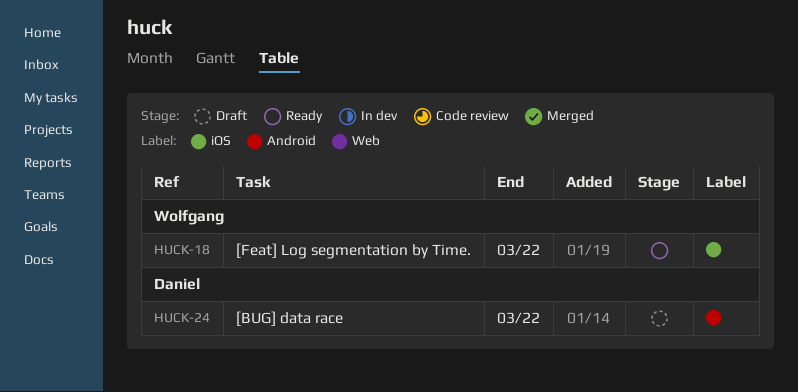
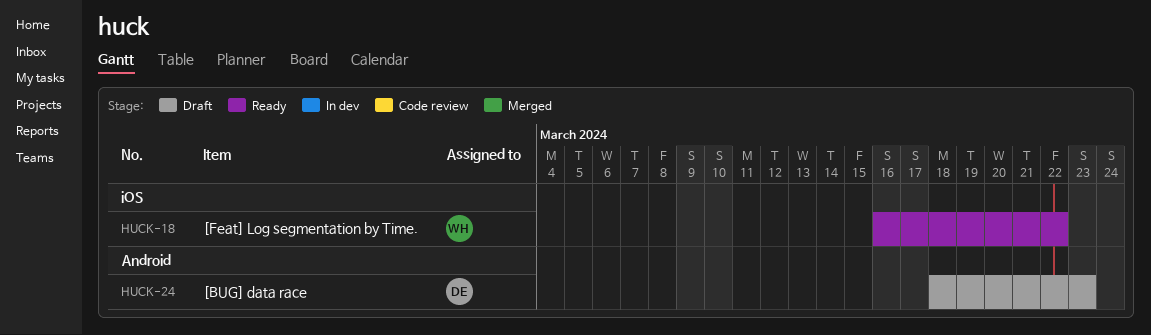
HUCK-24, due: Mar 22 -> Mar 23

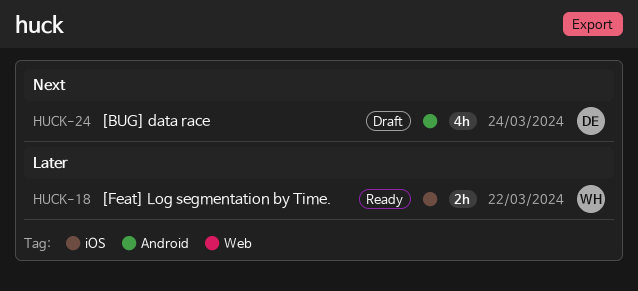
HUCK-24, due: Mar 23 -> Mar 24

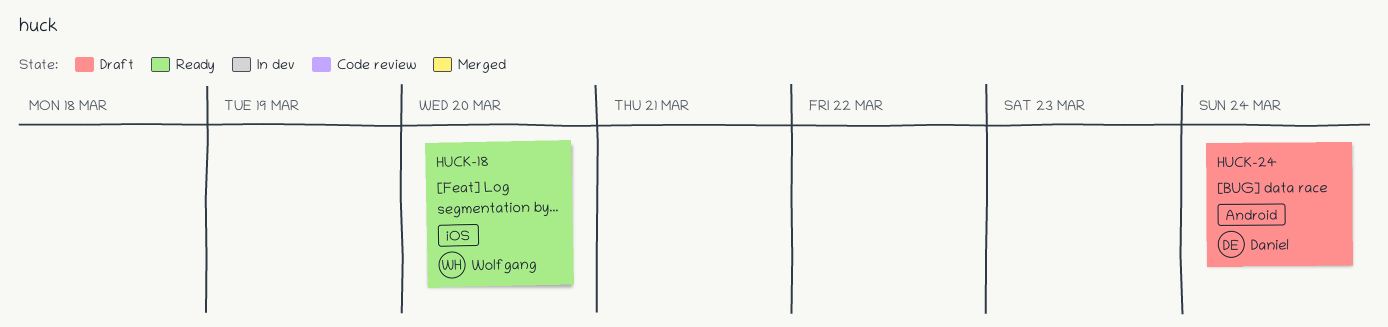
HUCK-18, due: Mar 22 -> Mar 20

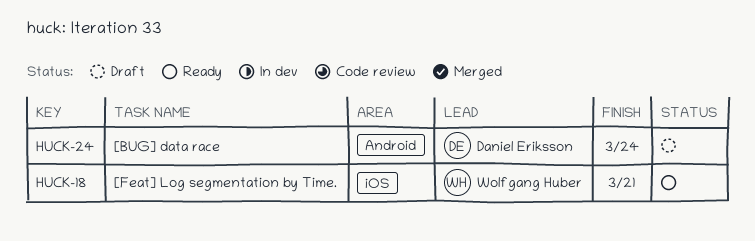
HUCK-18, due: Mar 20 -> Mar 21

